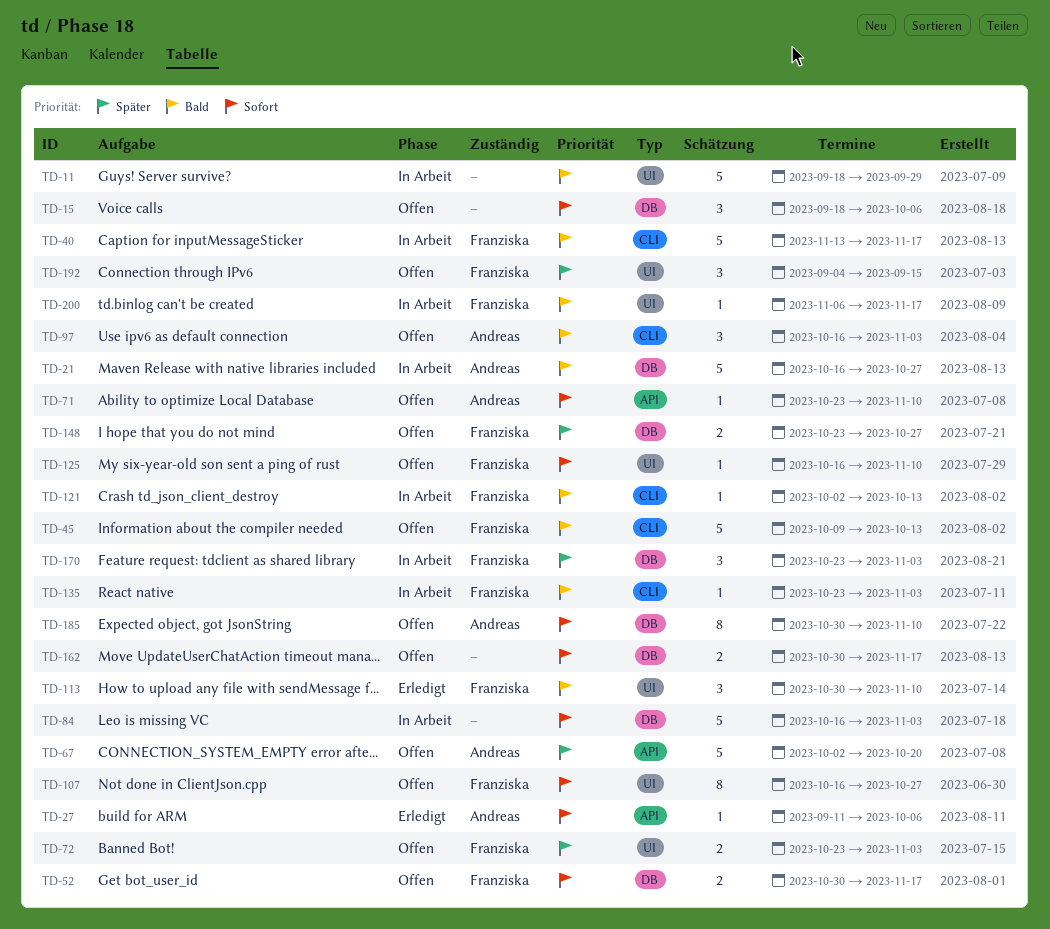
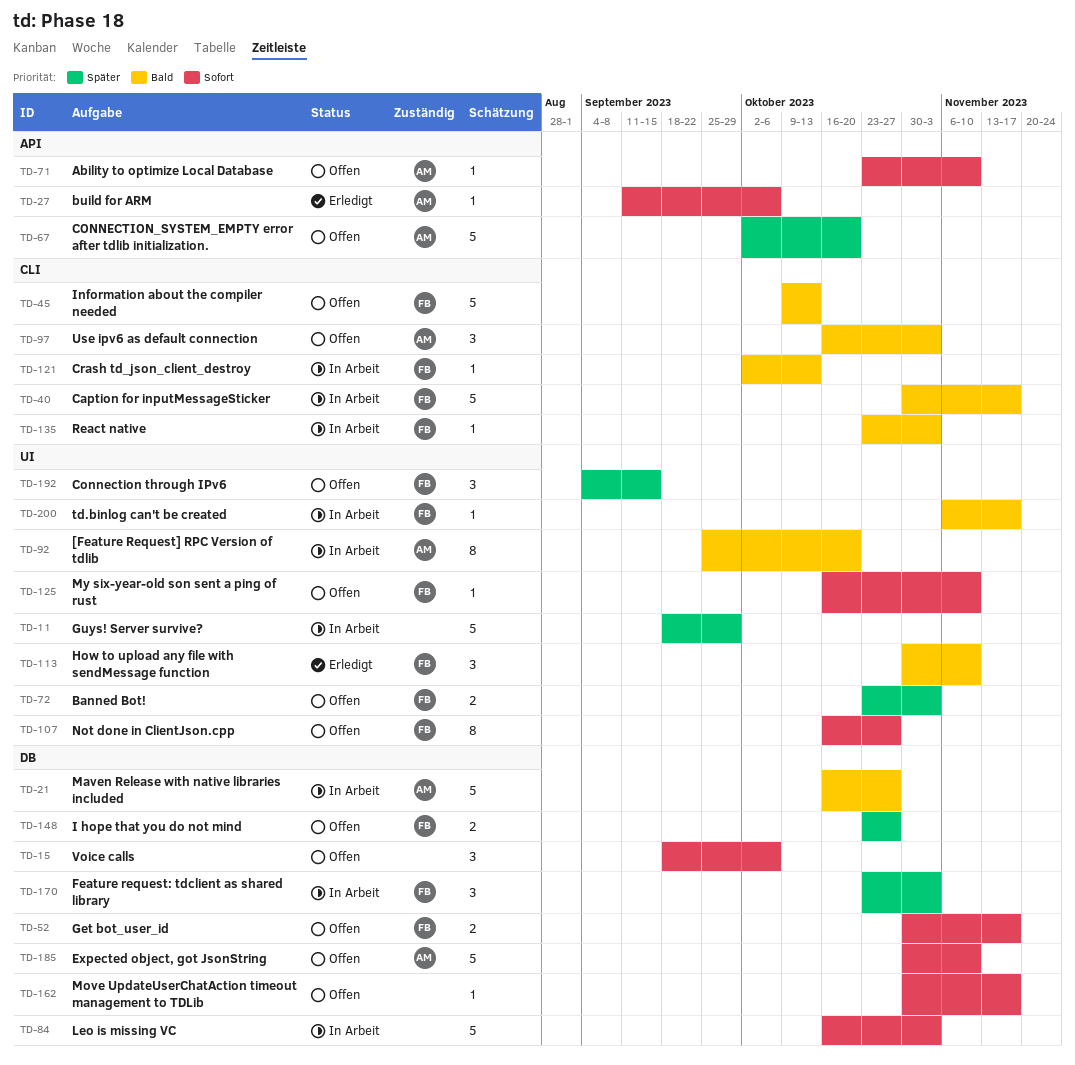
TD-11, priority: Bald -> Später
TD-40, start: Nov 13 -> Oct 30
TD-92: none -> present
TD-162, estimate: 2 -> 1
TD-185, estimate: 8 -> 5

